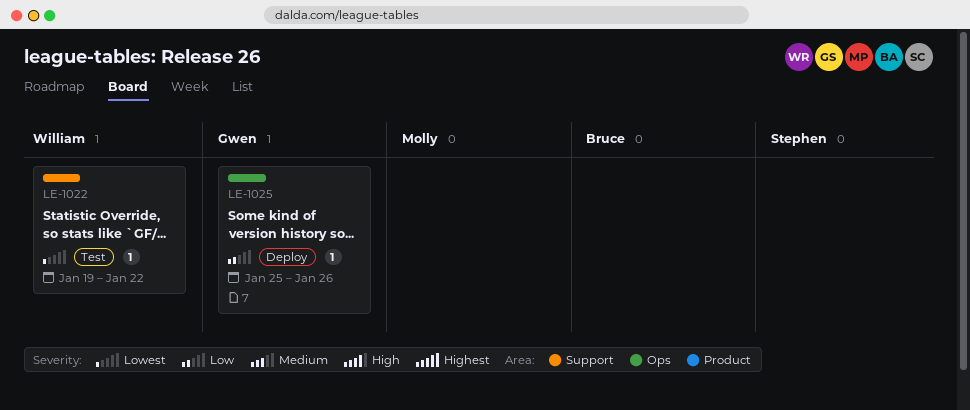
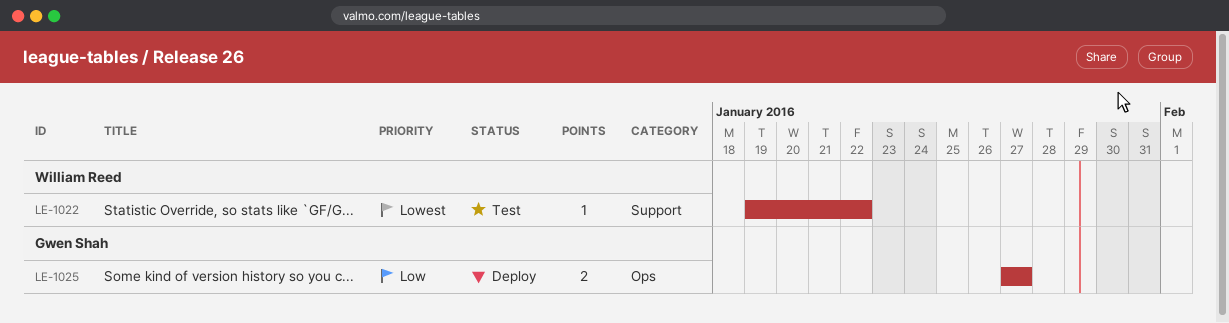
LE-1025, estimate: 1 -> 2
LE-1025, start: Jan 25 -> Jan 27
LE-1025, due: Jan 26 -> Jan 27

